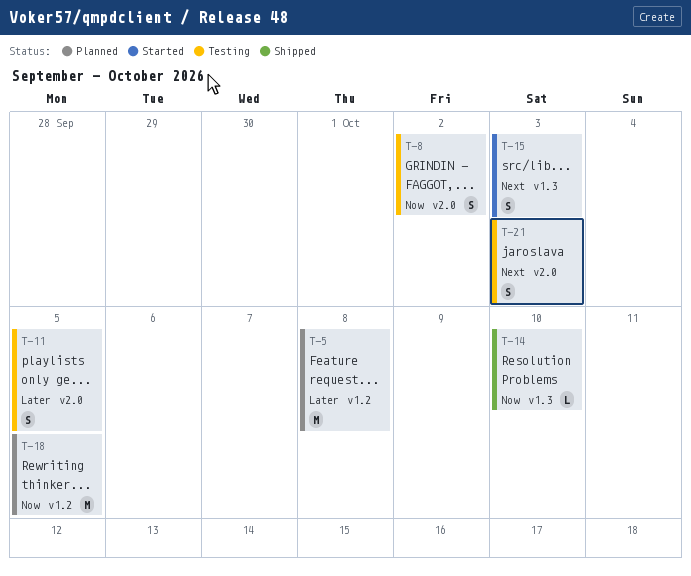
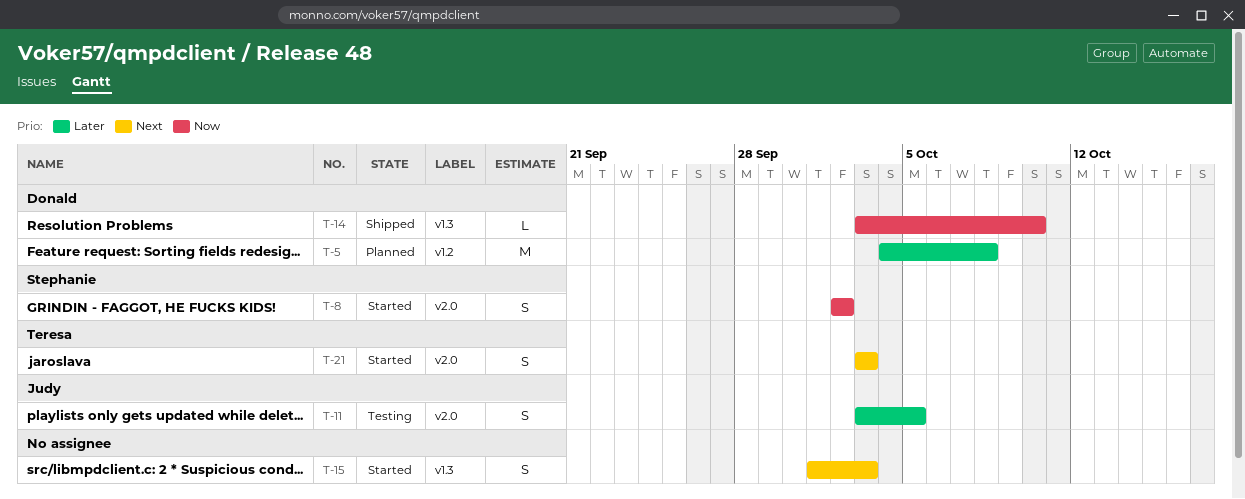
T-8, status: Testing -> Started
T-18: present -> none
T-21, status: Testing -> Started

